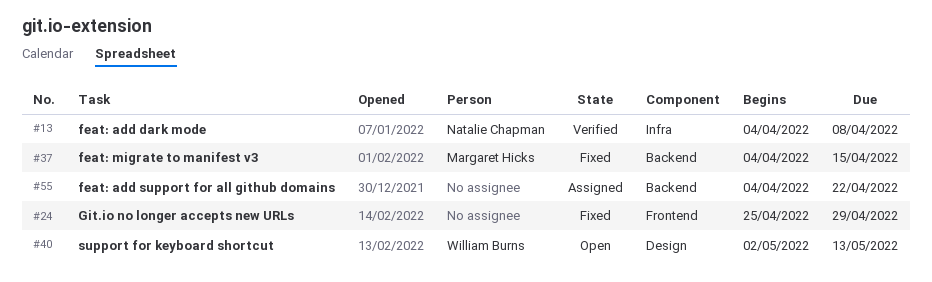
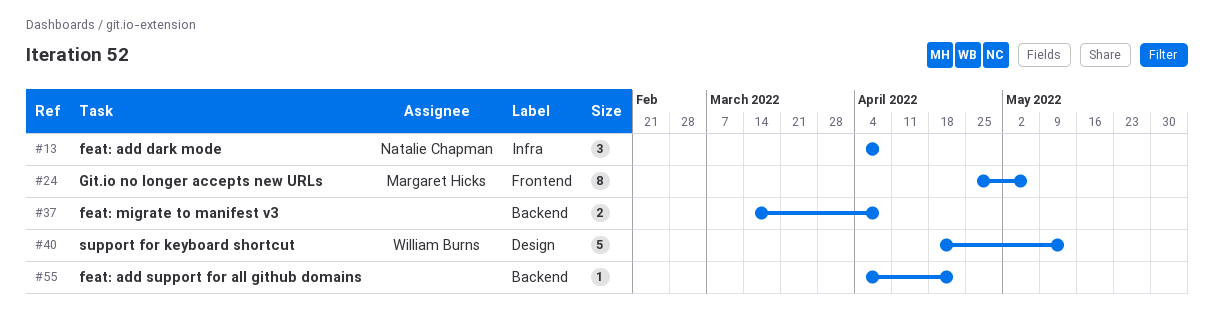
#24, owner: none -> Margaret Hicks
#24, due: Apr 29 -> May 6
#37, owner: Margaret Hicks -> none
#37, start: Apr 4 -> Mar 14
#37, due: Apr 15 -> Apr 8
#40, start: May 2 -> Apr 18

